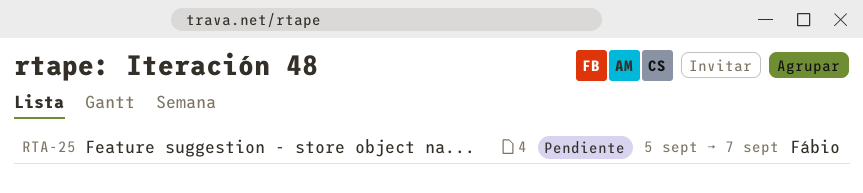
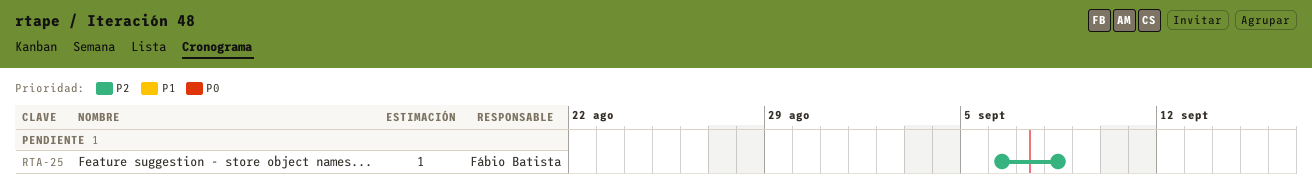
RTA-25, start: Sep 5 -> Sep 6
RTA-25, due: Sep 7 -> Sep 8

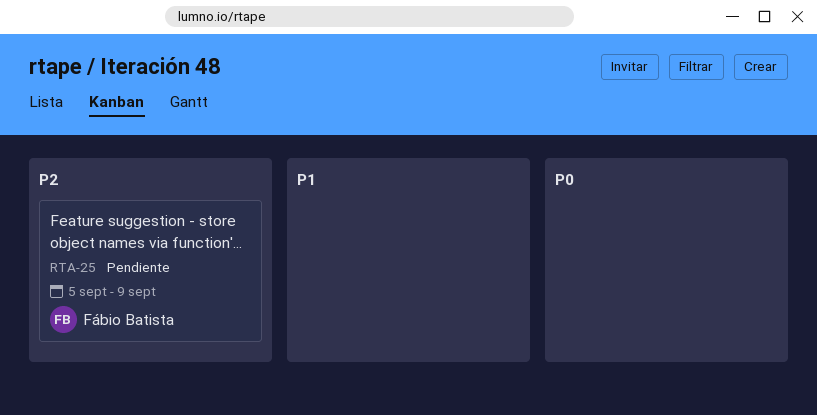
RTA-25, start: Sep 6 -> Sep 5
RTA-25, due: Sep 8 -> Sep 9

